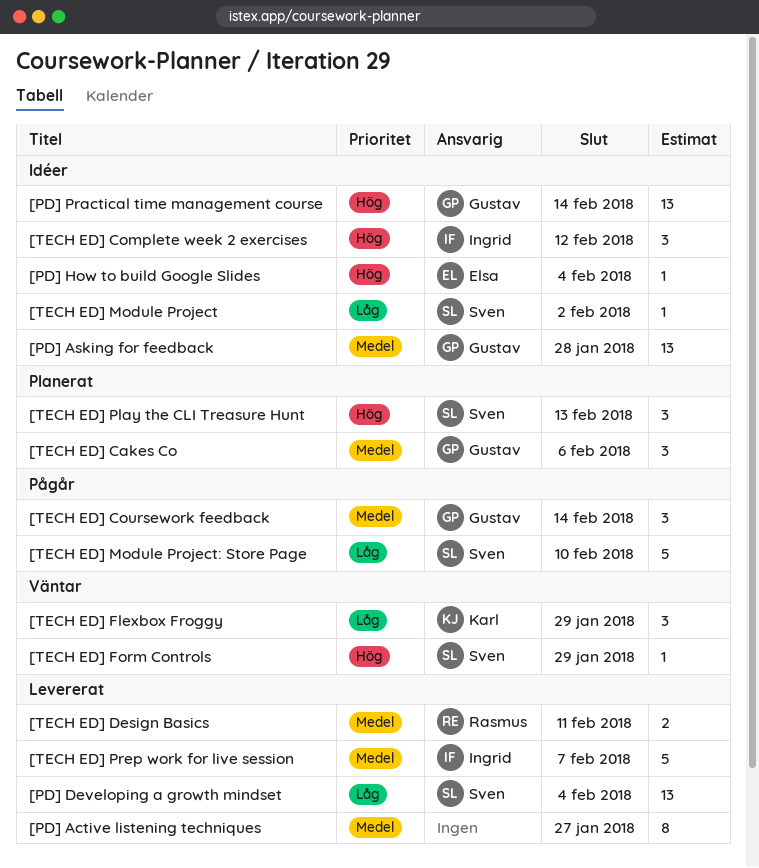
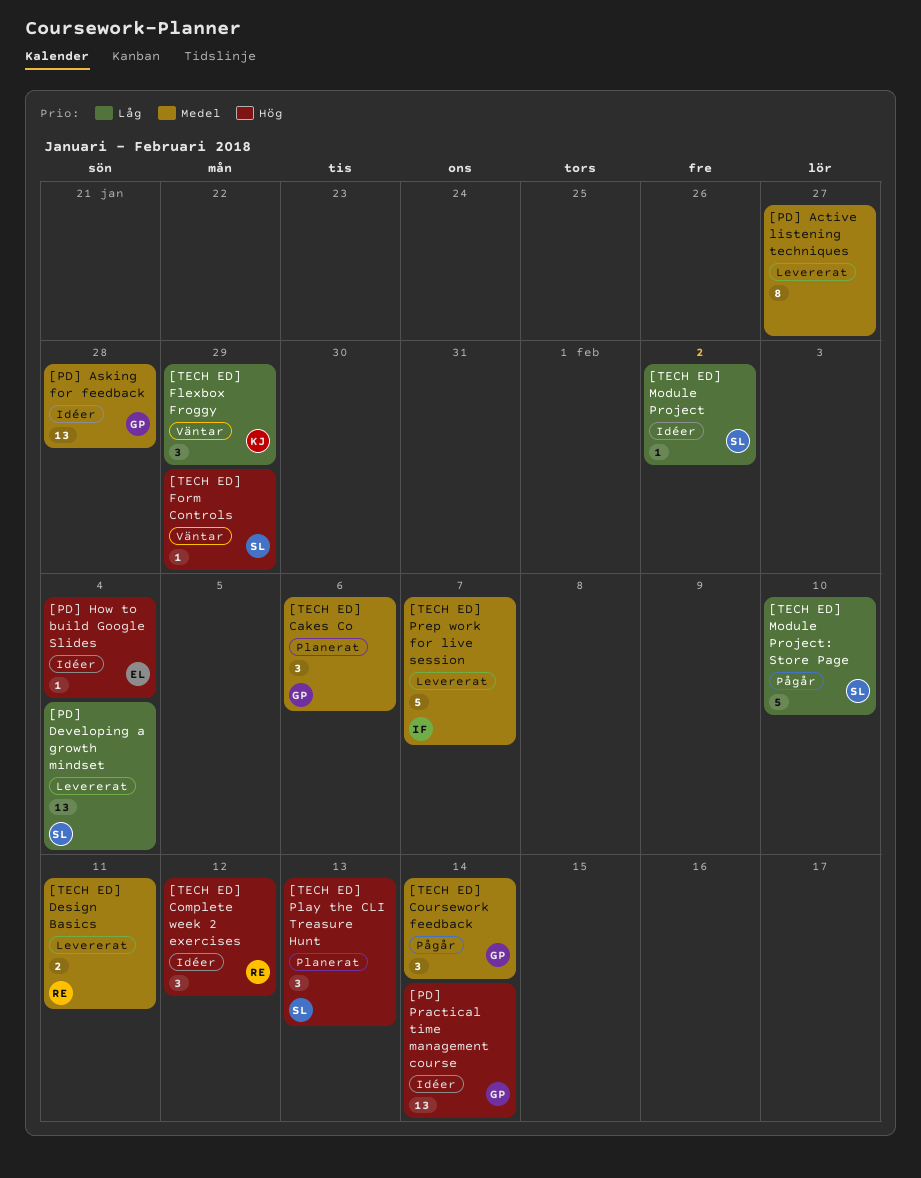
[TECH ED] Complete week 2 exercises, owner: Ingrid -> Rasmus

